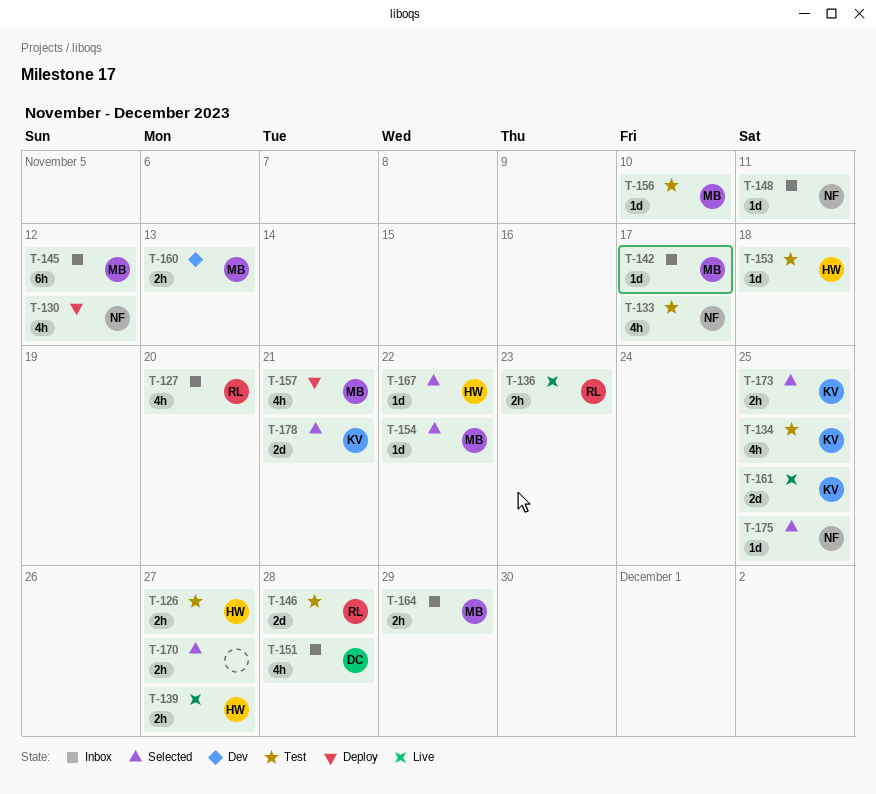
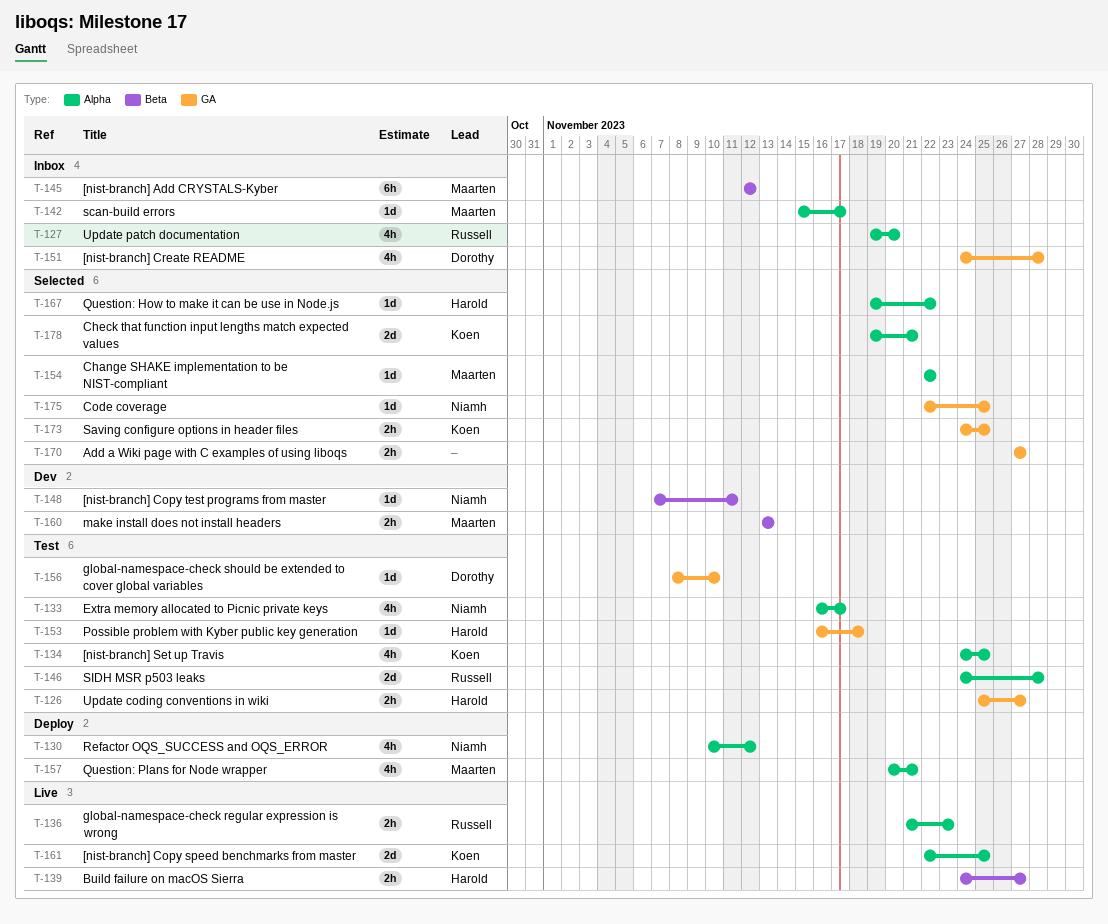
T-148, status: Inbox -> Dev
T-156, owner: Maarten -> Dorothy
T-164: present -> none

